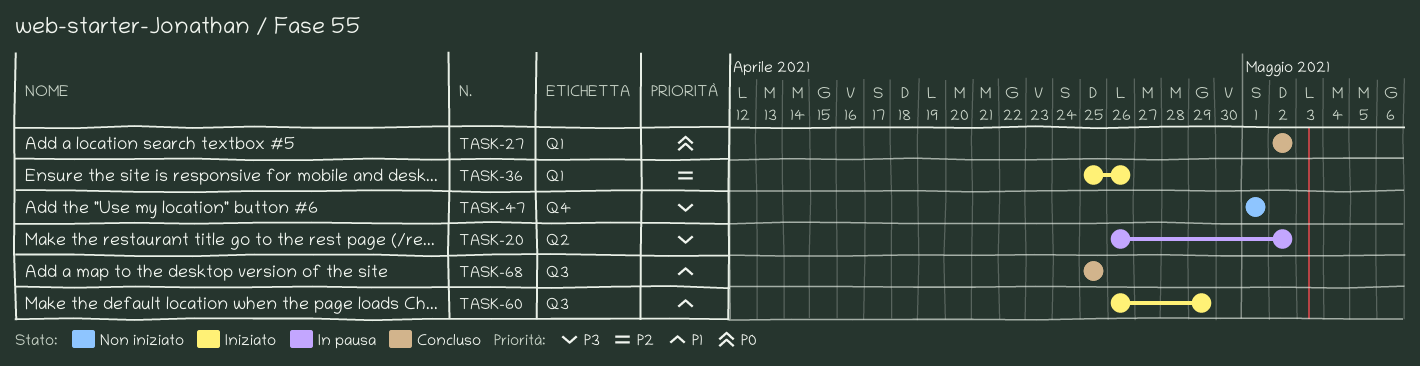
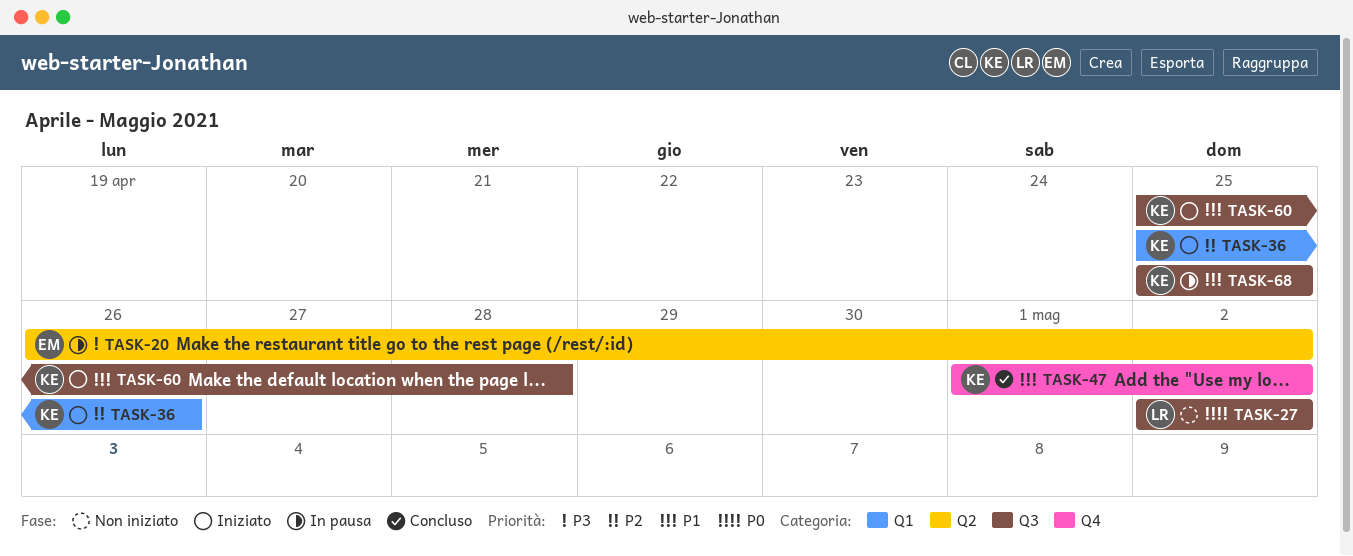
TASK-27, status: Concluso -> Non iniziato
TASK-27, label: Q1 -> Q3
TASK-47, status: Non iniziato -> Concluso
TASK-47, priority: P3 -> P1
TASK-47, due: May 1 -> May 2
TASK-60, start: Apr 26 -> Apr 25
TASK-60, due: Apr 29 -> Apr 28
TASK-68, status: Concluso -> In pausa

